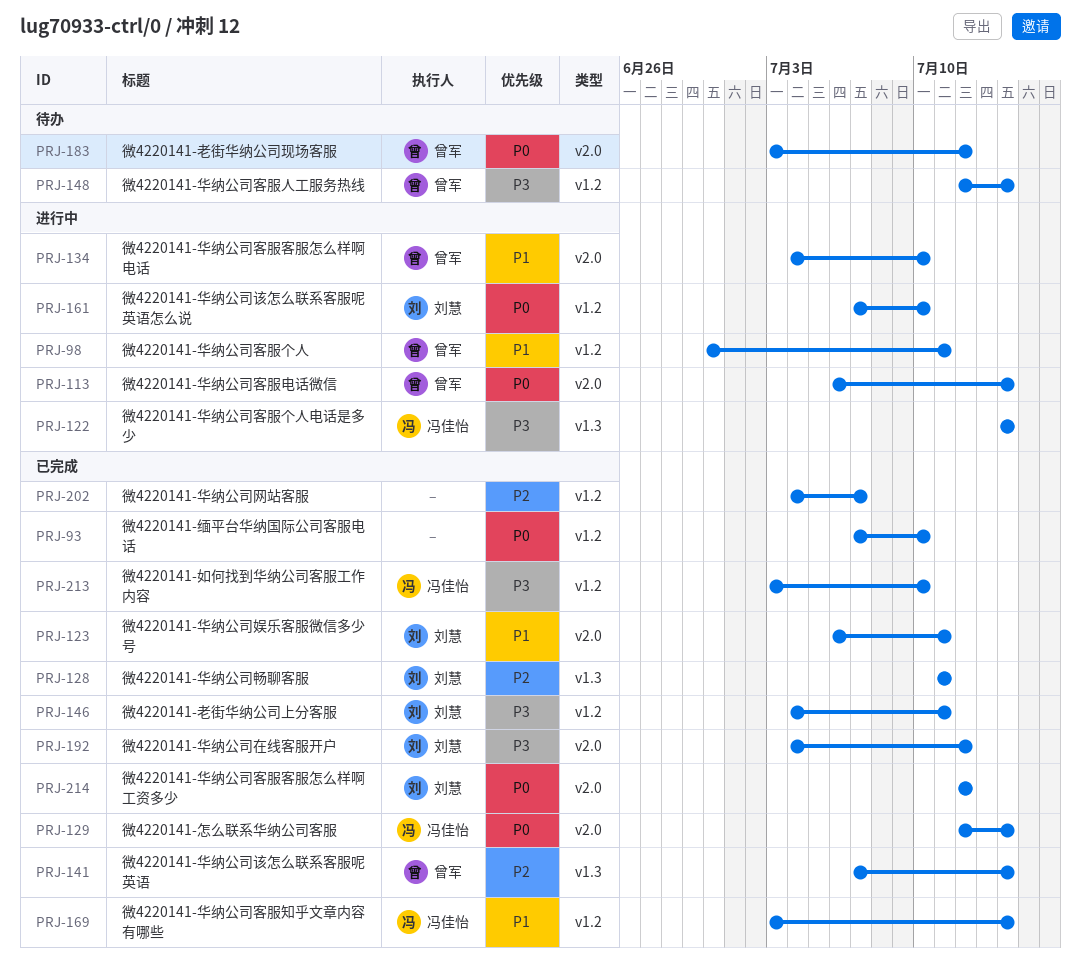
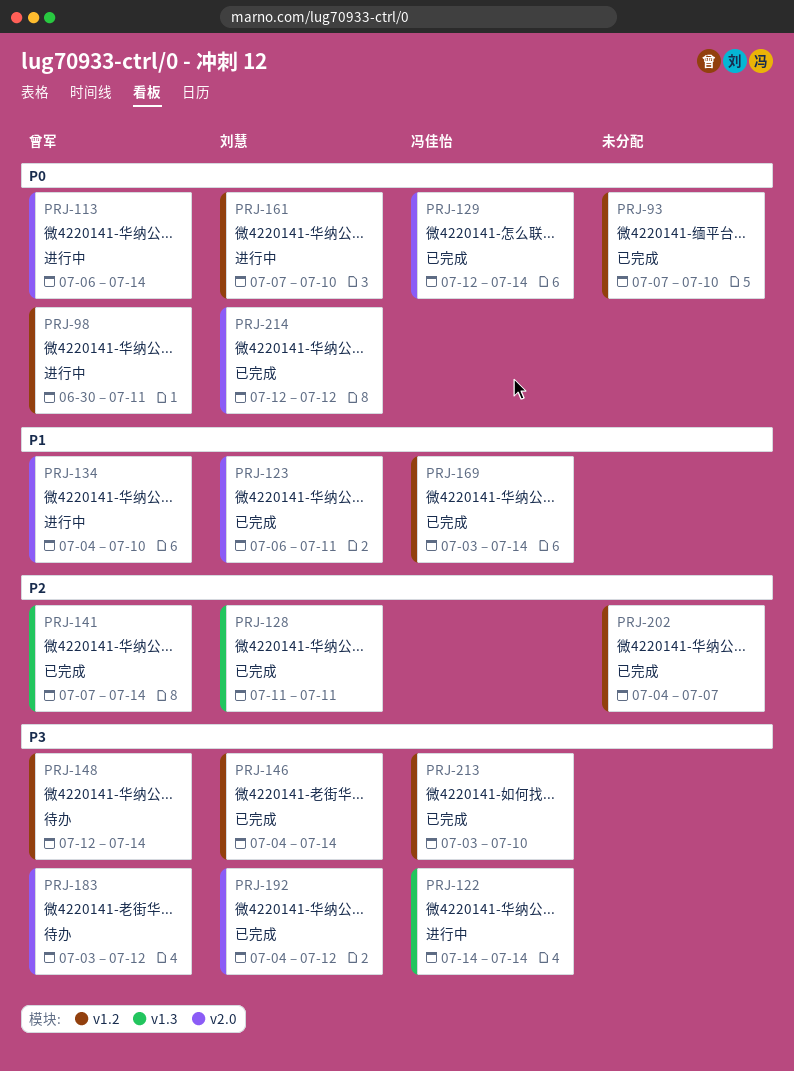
PRJ-98, priority: P1 -> P0
PRJ-146, due: Jul 11 -> Jul 14
PRJ-183, priority: P0 -> P3

